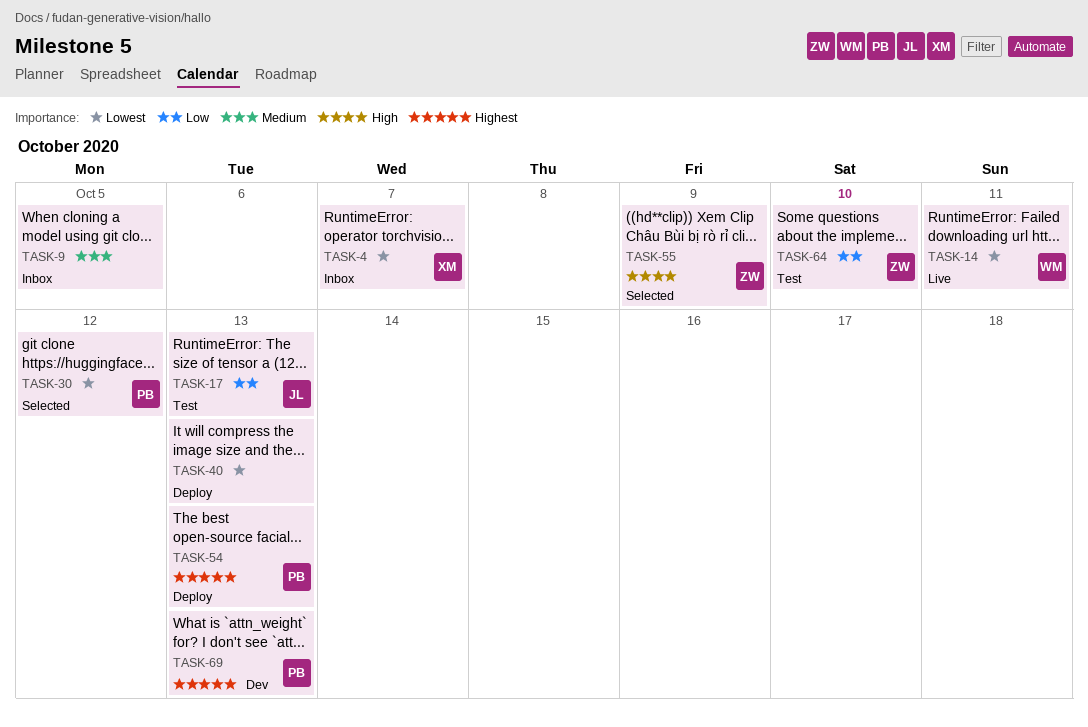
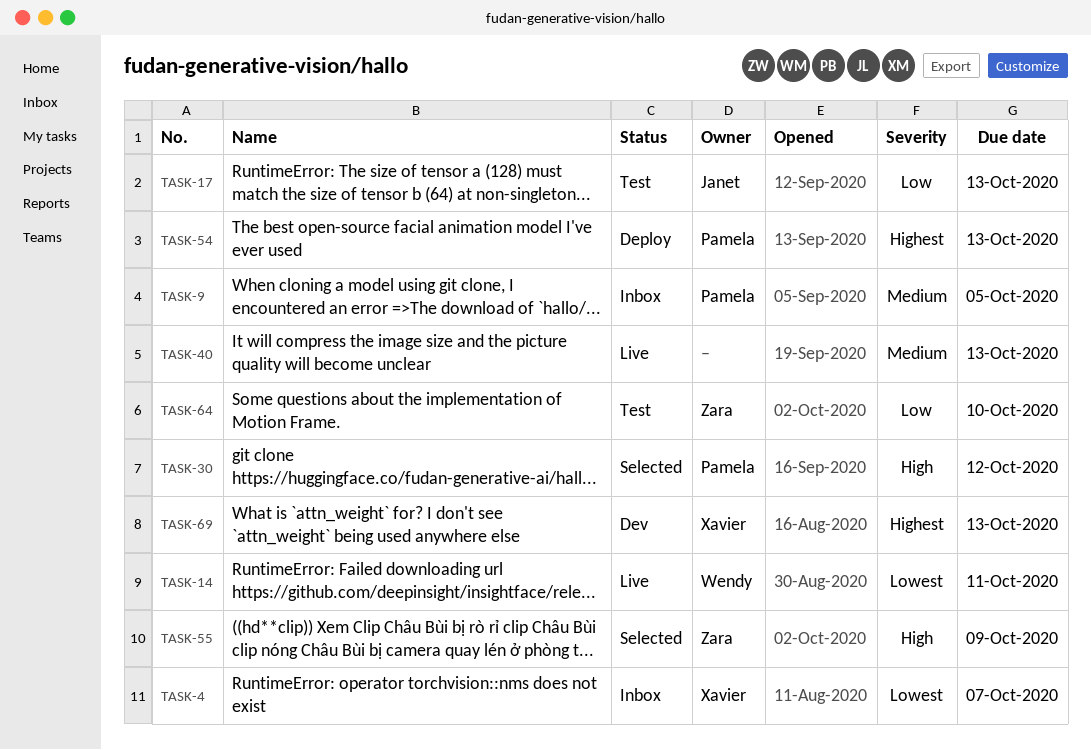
TASK-9, owner: none -> Pamela
TASK-30, priority: Lowest -> High
TASK-40, status: Deploy -> Live
TASK-40, priority: Lowest -> Medium
TASK-69, owner: Pamela -> Xavier

